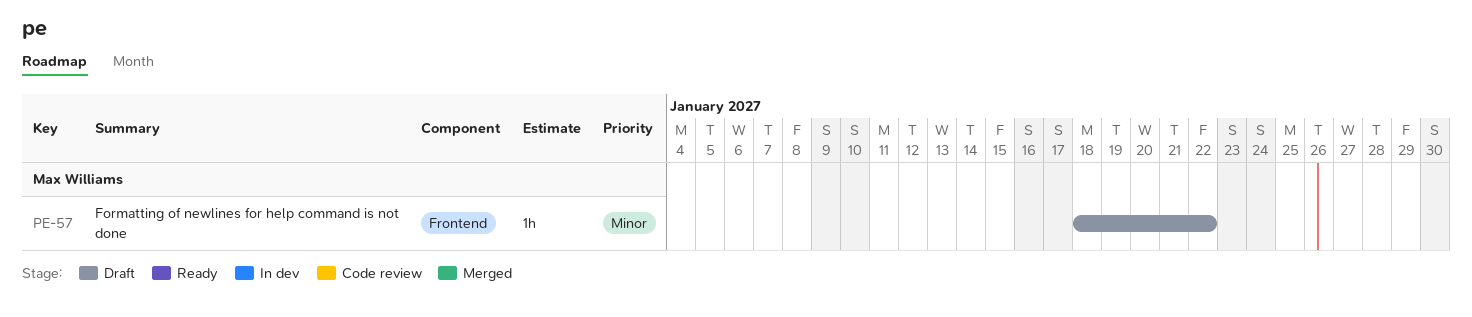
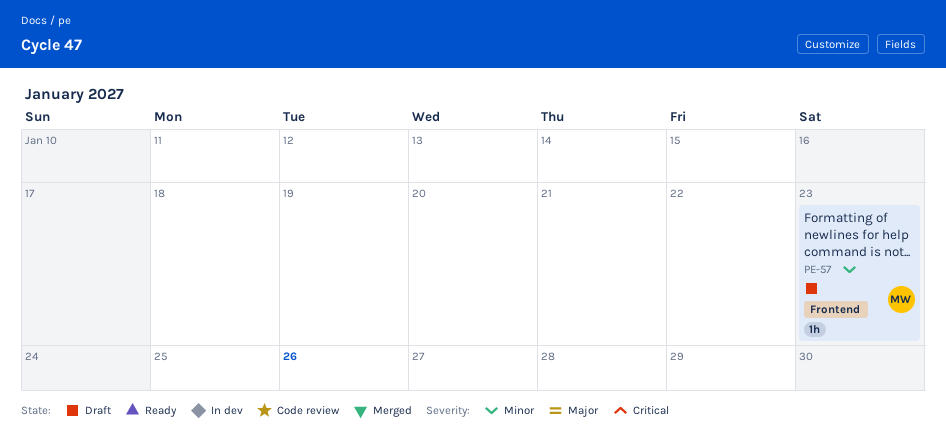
PE-57, due: Jan 22 -> Jan 23

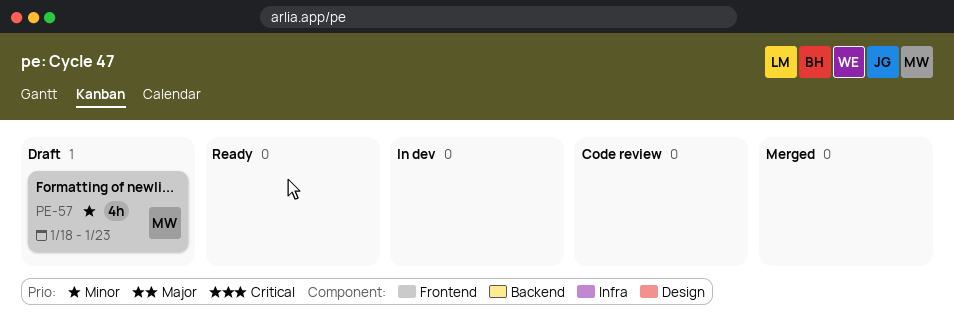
PE-57, estimate: 1h -> 4h

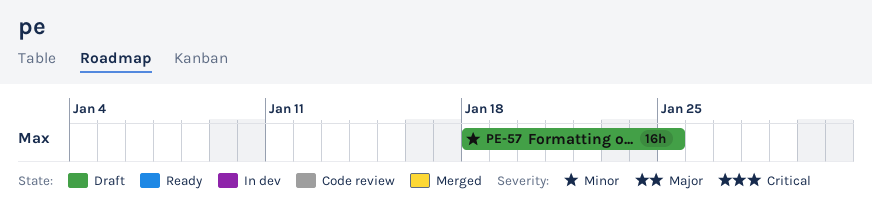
PE-57, estimate: 4h -> 16h
PE-57, due: Jan 23 -> Jan 25

